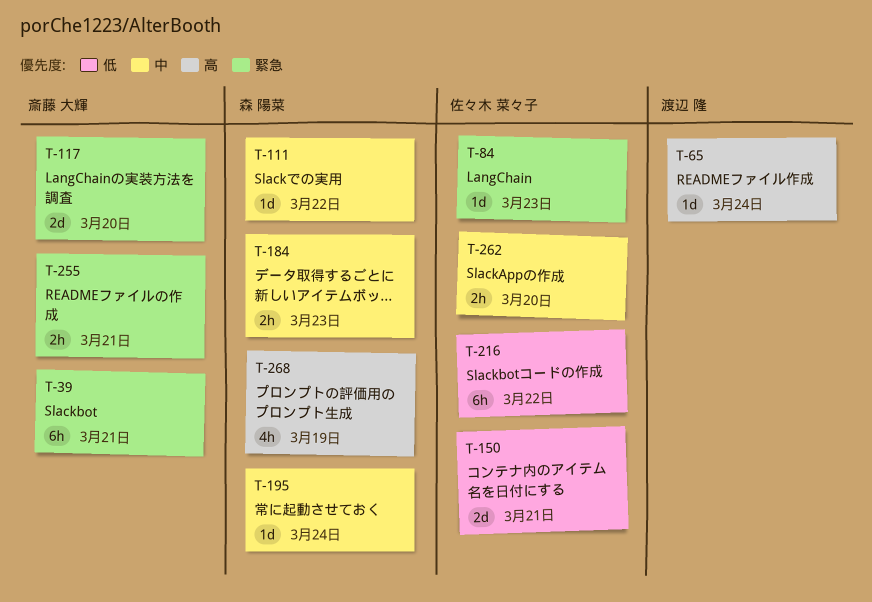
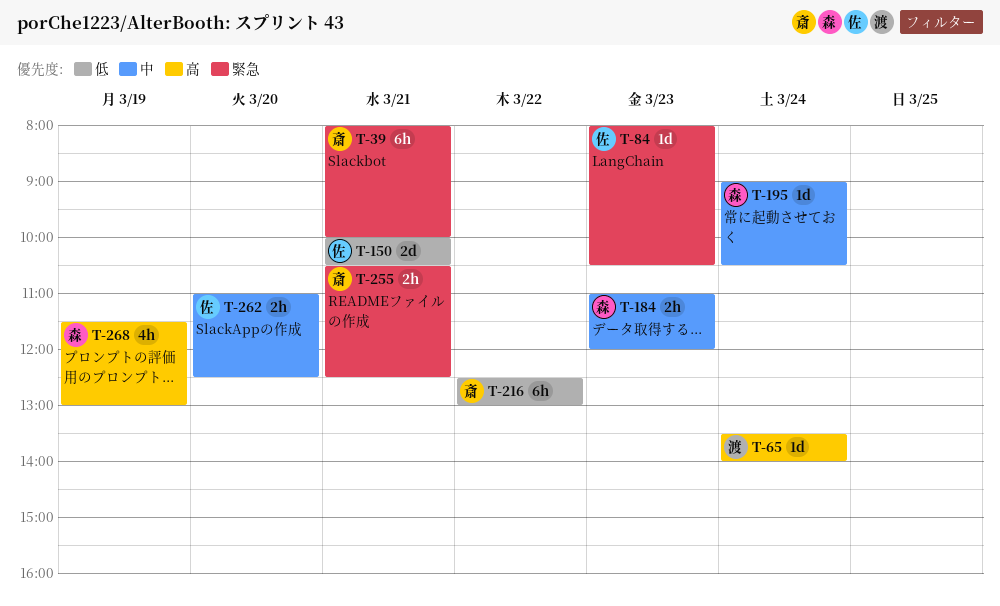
T-111: present -> none
T-117: present -> none
T-216, owner: 佐々木 菜々子 -> 斎藤 大輝

